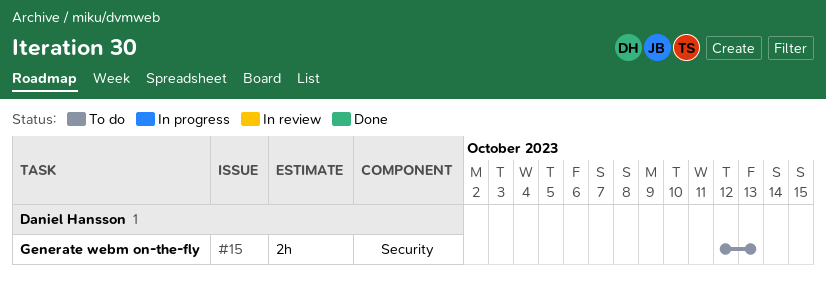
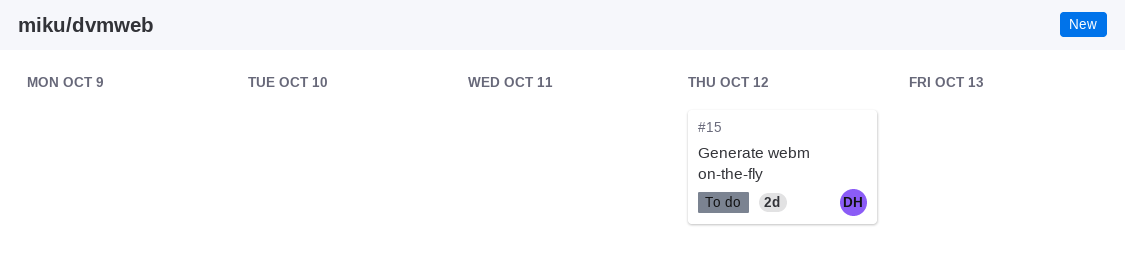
#15, estimate: 2h -> 2d
#15, due: Oct 13 -> Oct 12

